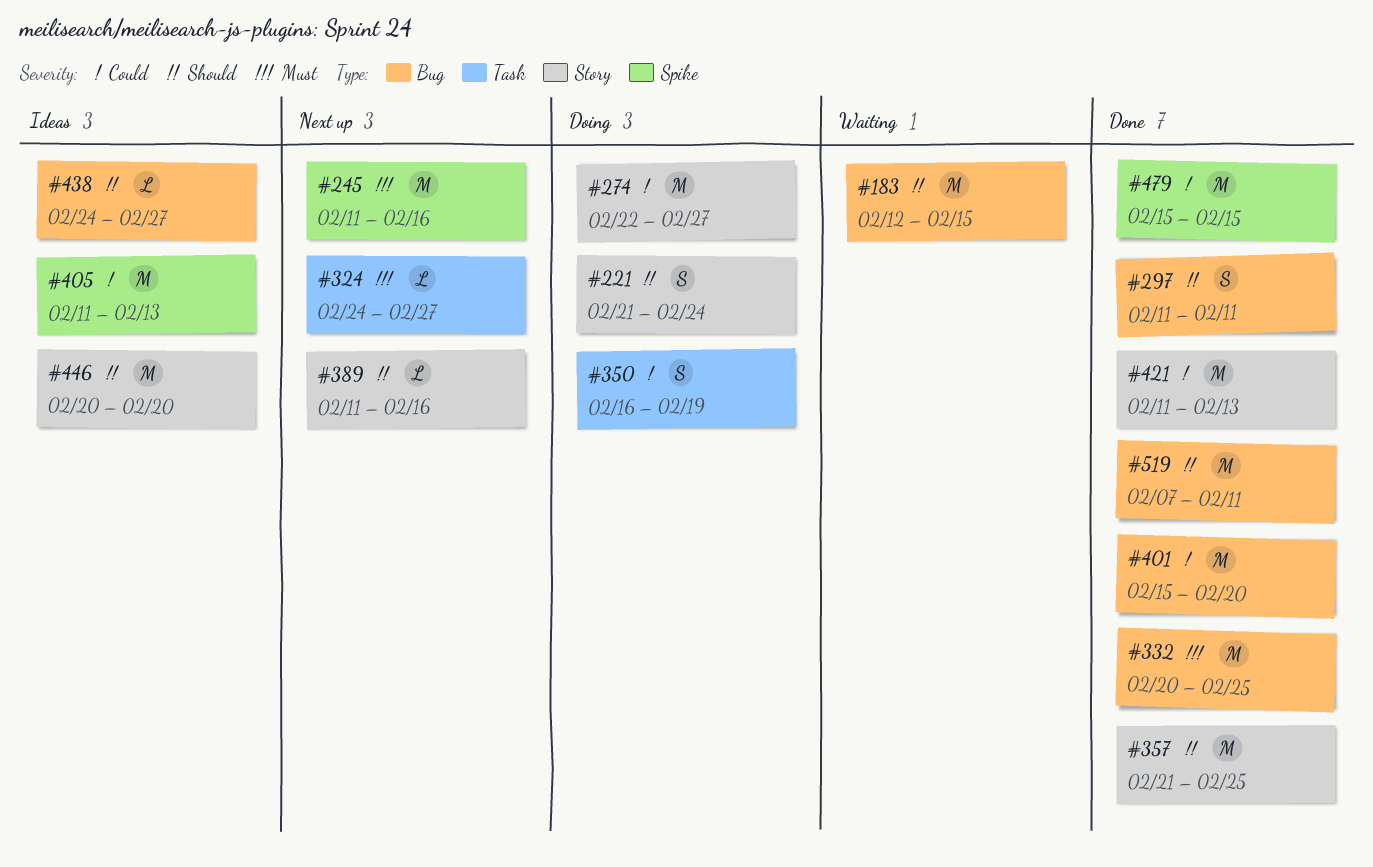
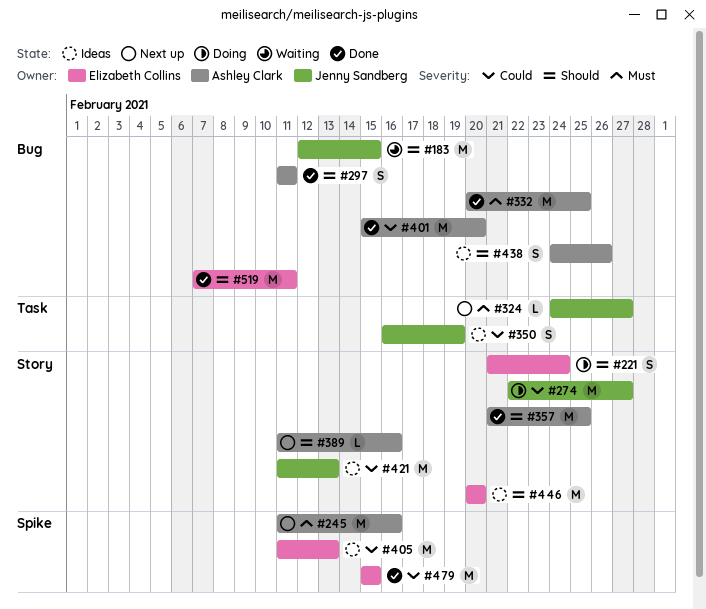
#350, status: Doing -> Ideas
#421, status: Done -> Ideas
#438, estimate: L -> S
#438, due: Feb 27 -> Feb 26

